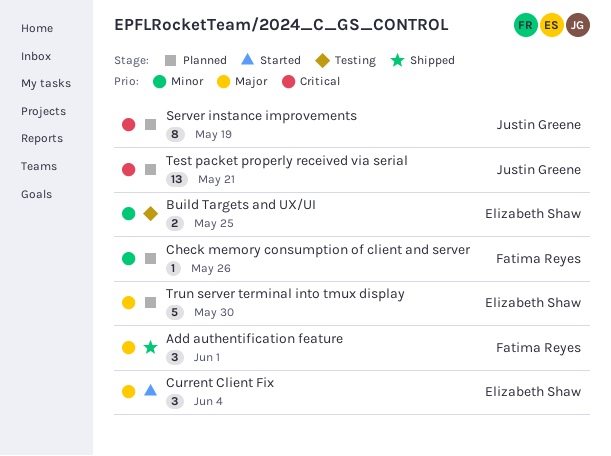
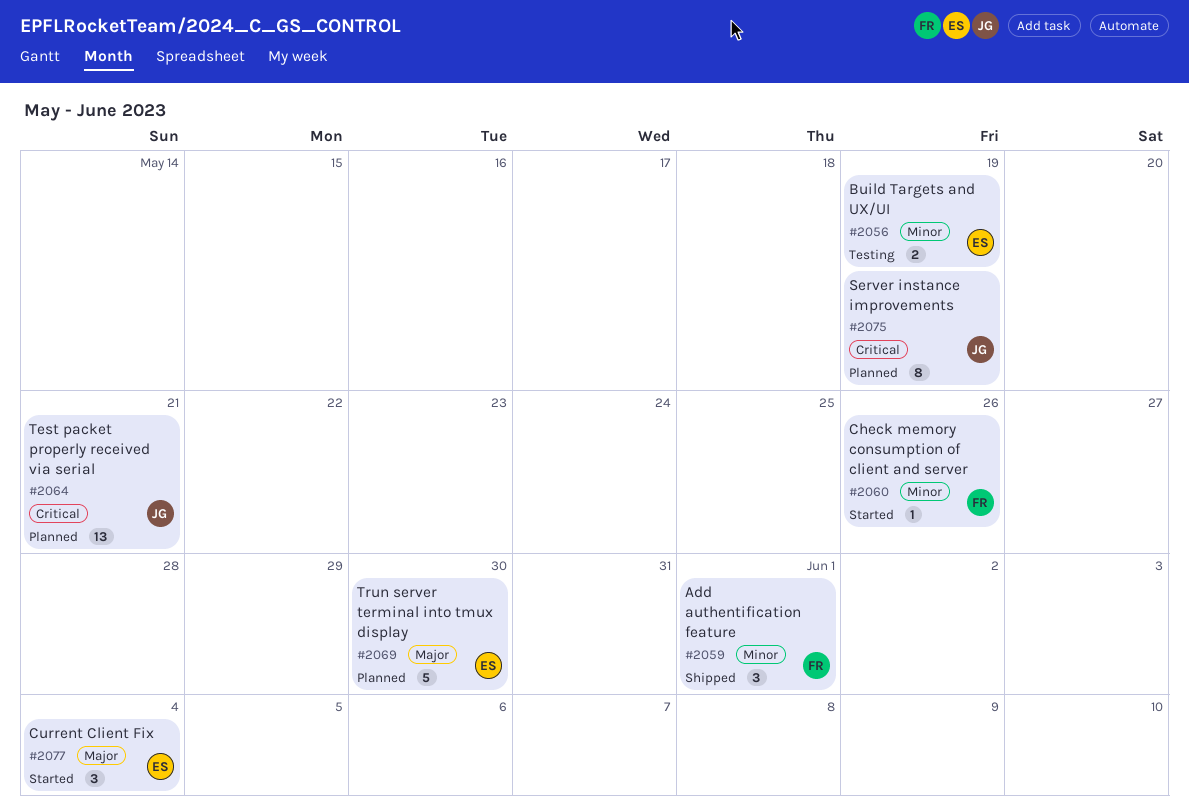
Add authentification feature, priority: Major -> Minor
Build Targets and UX/UI, due: May 25 -> May 19
Check memory consumption of client and server, status: Planned -> Started

